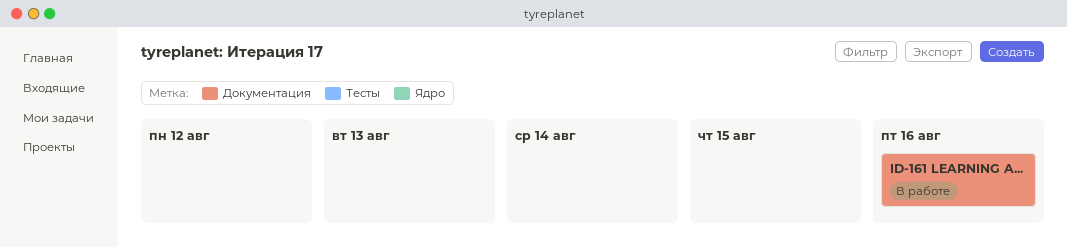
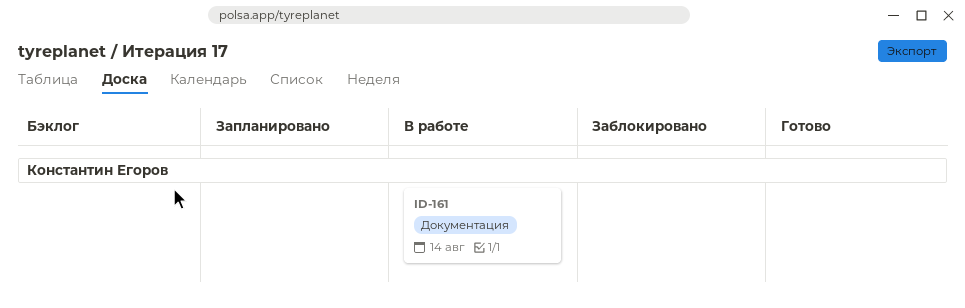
ID-161, due: Aug 16 -> Aug 14

